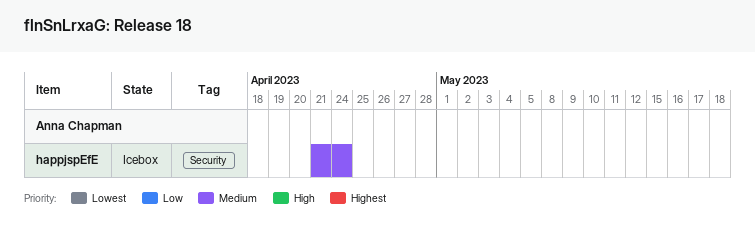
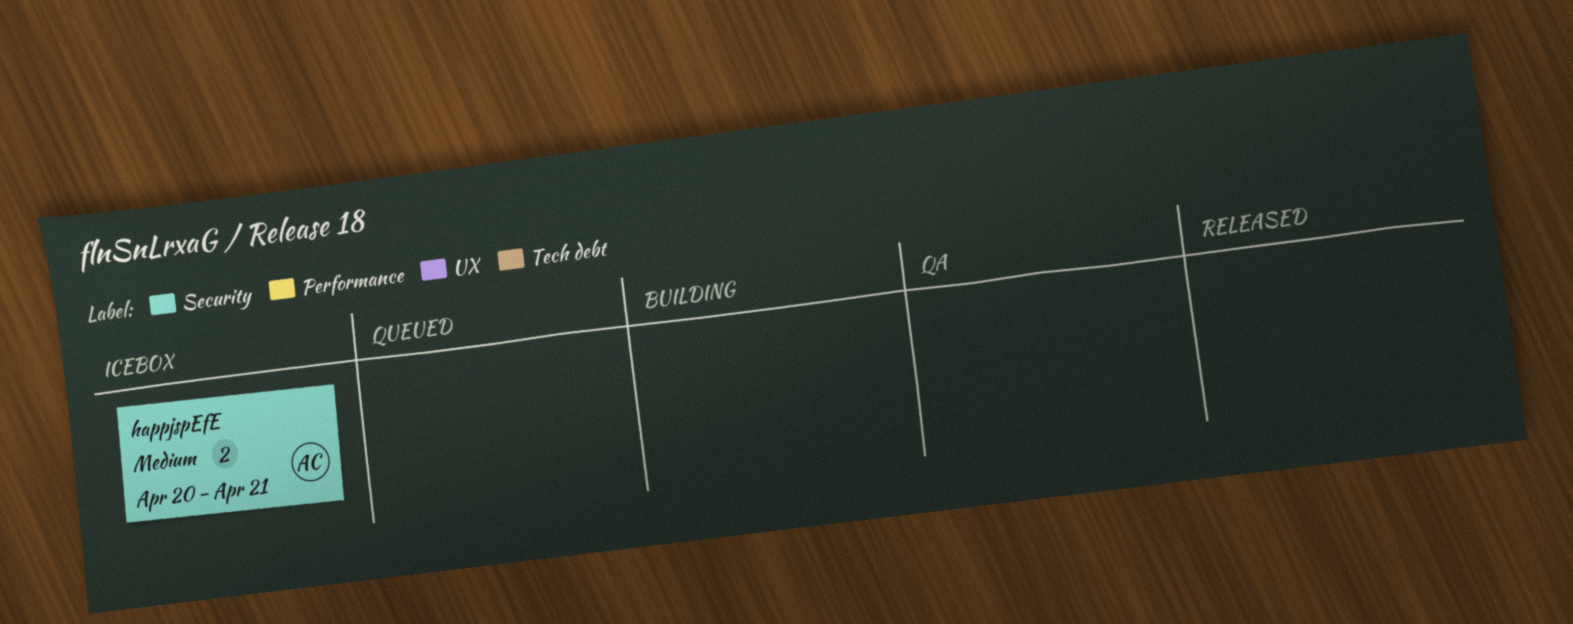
happjspEfE, start: Apr 21 -> Apr 20
happjspEfE, due: Apr 24 -> Apr 21

